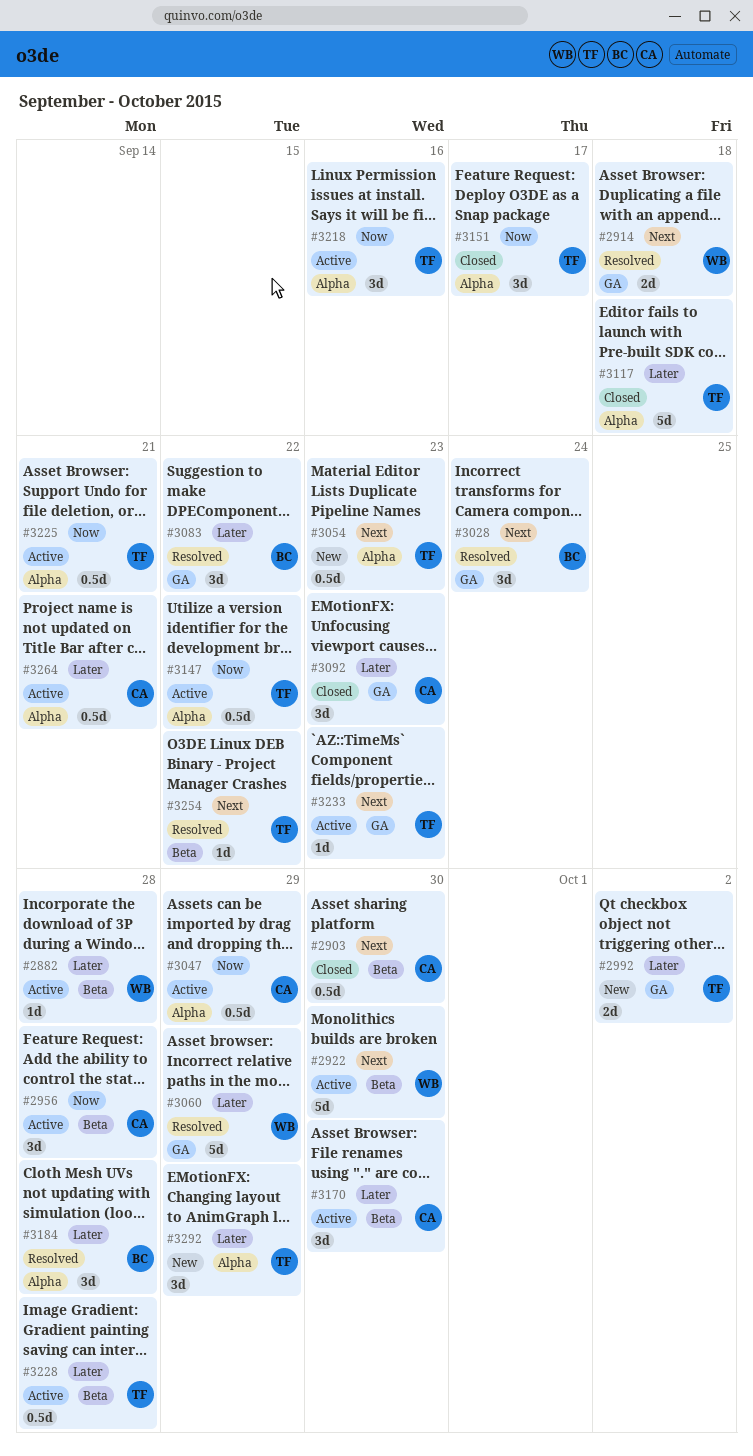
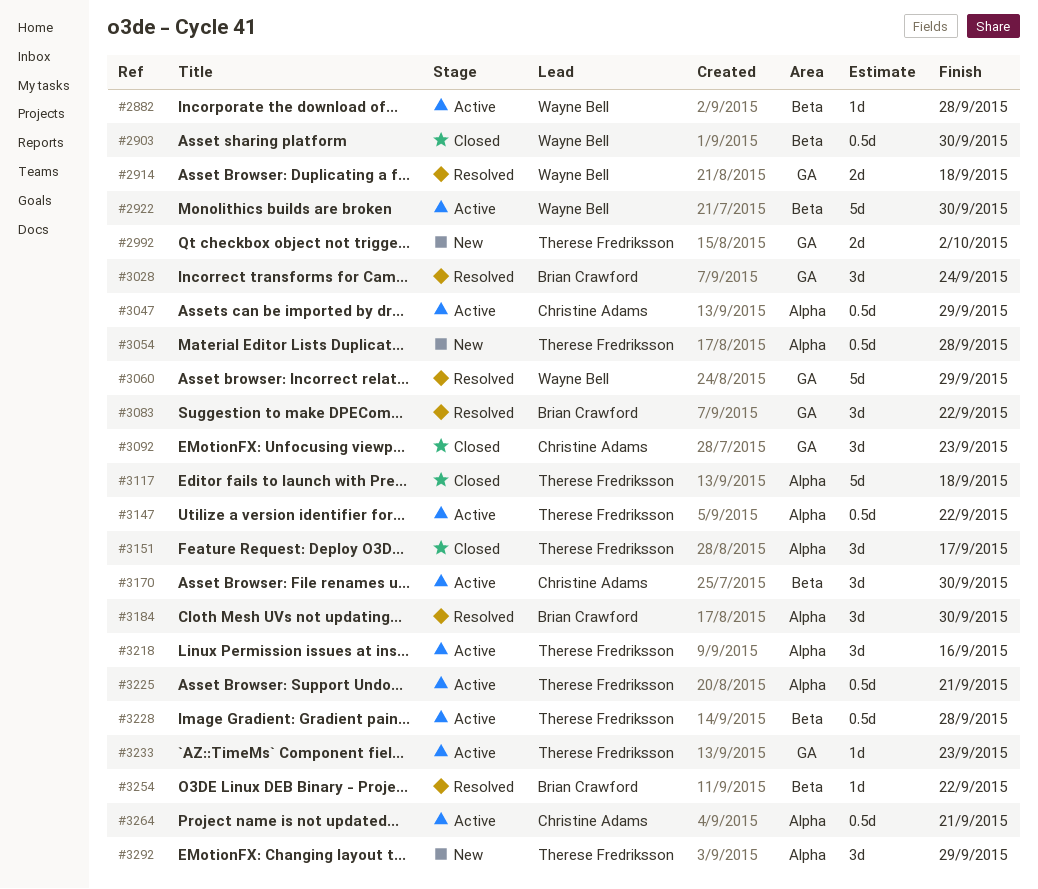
#2903, owner: Christine Adams -> Wayne Bell
#2956: present -> none
#3054, due: Sep 23 -> Sep 28
#3184, due: Sep 28 -> Sep 30
#3254, owner: Therese Fredriksson -> Brian Crawford

